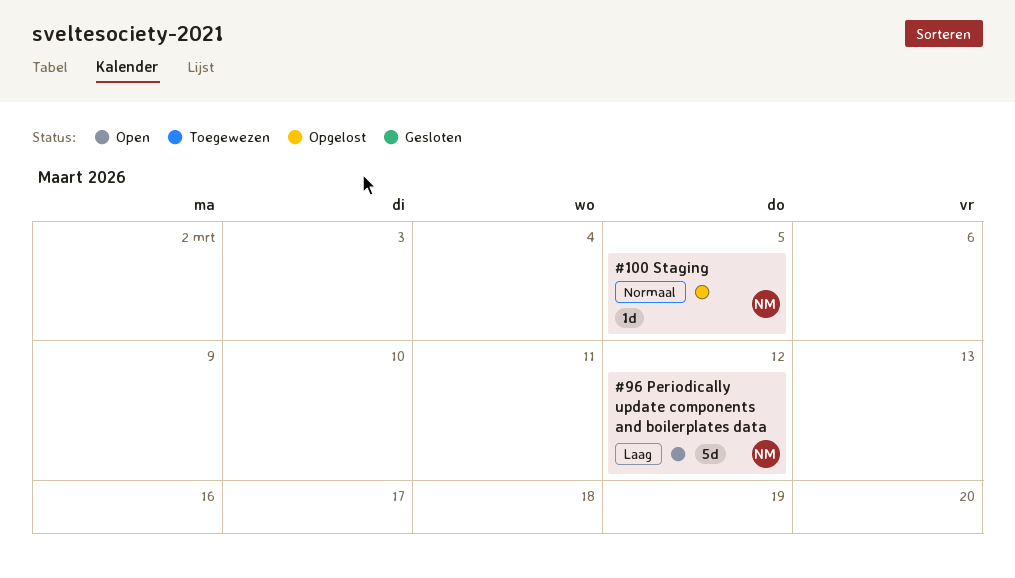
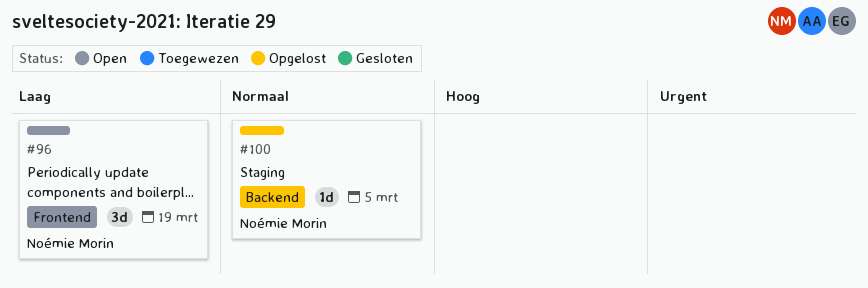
#96, estimate: 5d -> 3d
#96, due: Mar 12 -> Mar 19

